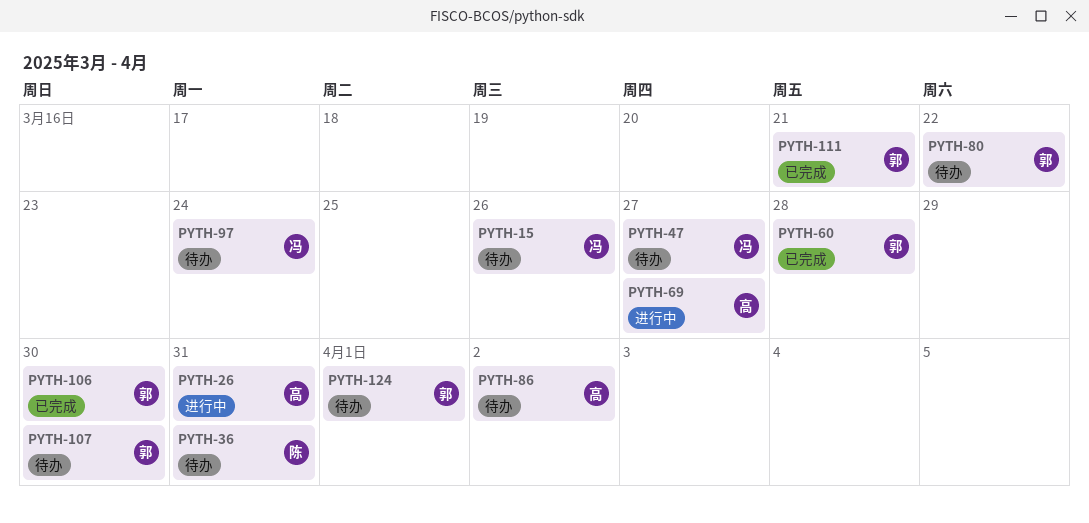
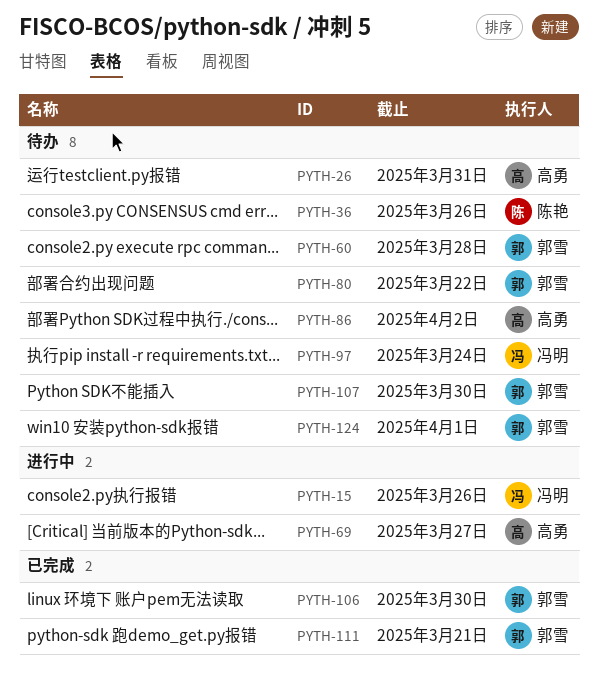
PYTH-15, status: 待办 -> 进行中
PYTH-26, status: 进行中 -> 待办
PYTH-36, due: Mar 31 -> Mar 26
PYTH-47: present -> none
PYTH-60, status: 已完成 -> 待办

